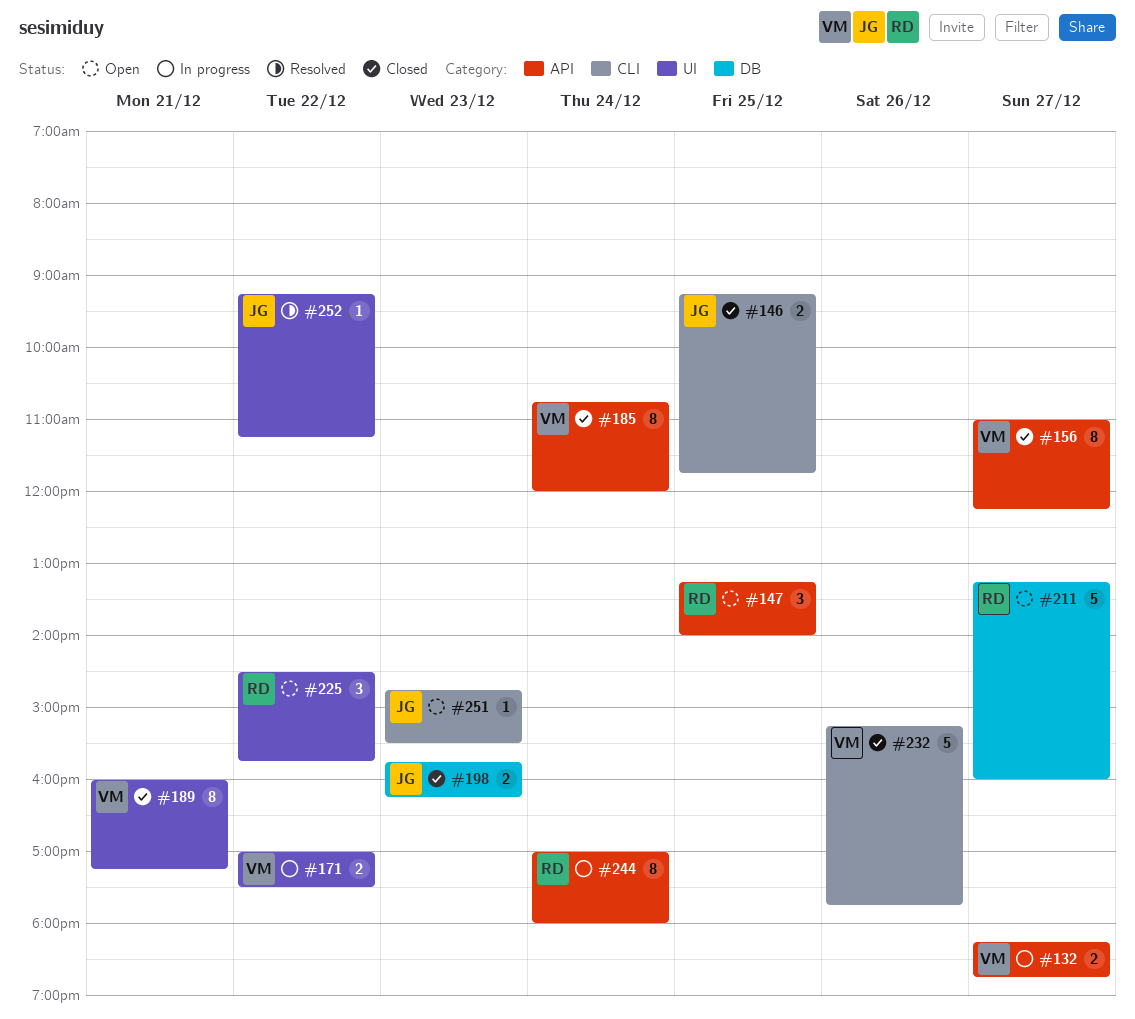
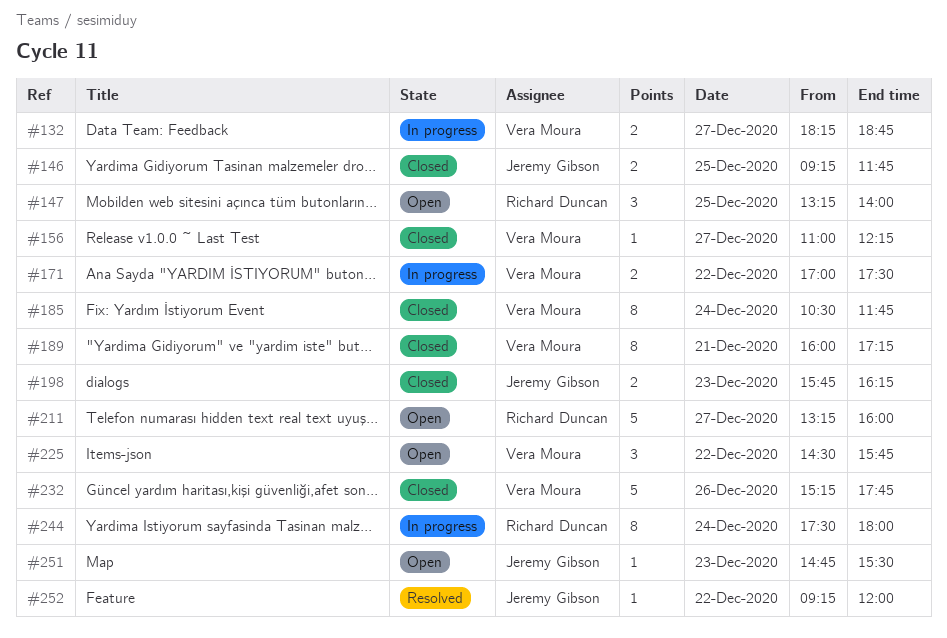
#156, estimate: 8 -> 1
#185, begins: 10:45 -> 10:30
#185, ends: 12:00 -> 11:45
#225, owner: Richard Duncan -> Vera Moura
#244, begins: 17:00 -> 17:30
#252, ends: 11:15 -> 12:00

